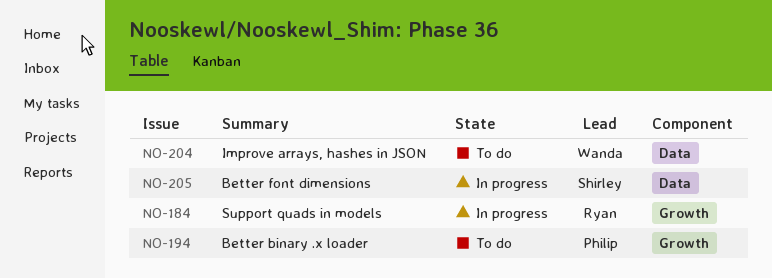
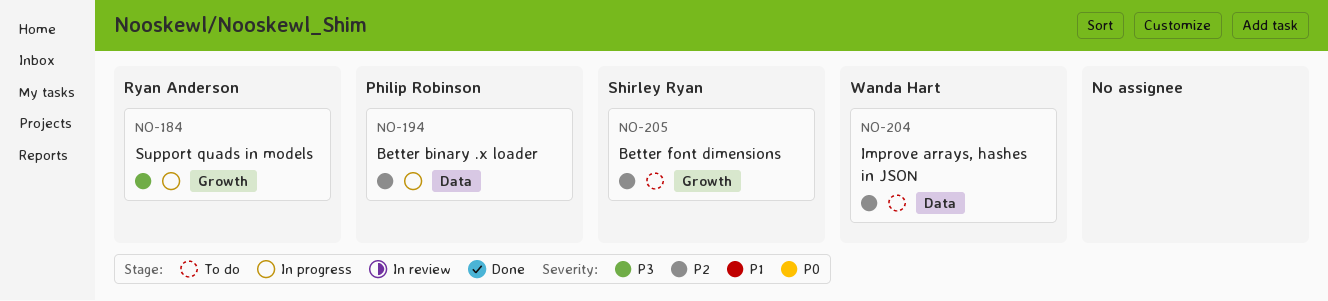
NO-194, status: To do -> In progress
NO-194, label: Growth -> Data
NO-205, status: In progress -> To do
NO-205, label: Data -> Growth

